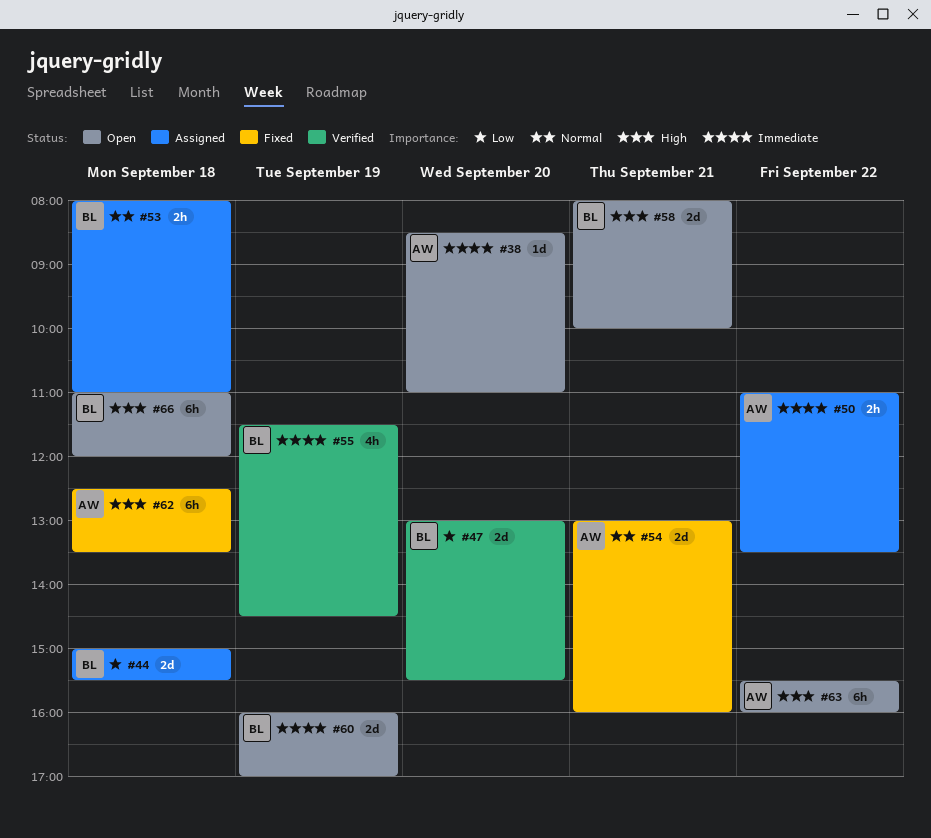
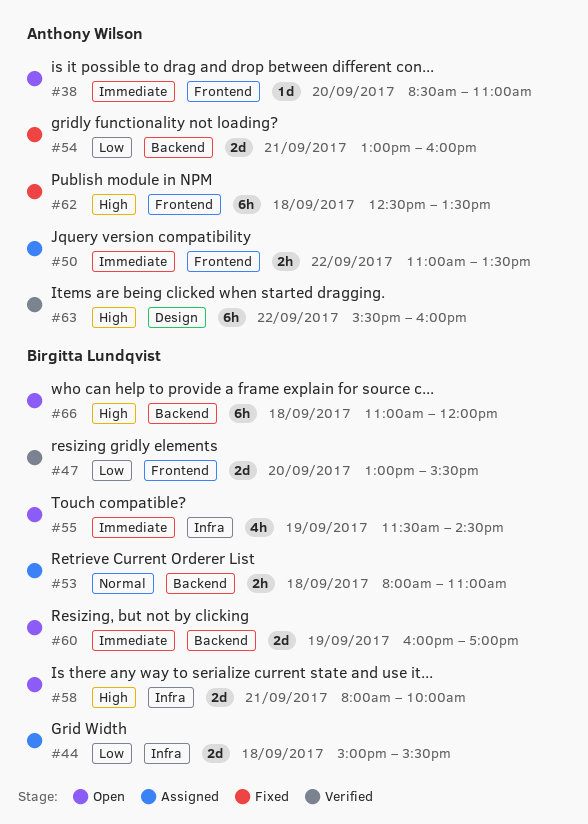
#54, priority: Normal -> Low
#55, status: Verified -> Open
#63, status: Open -> Verified

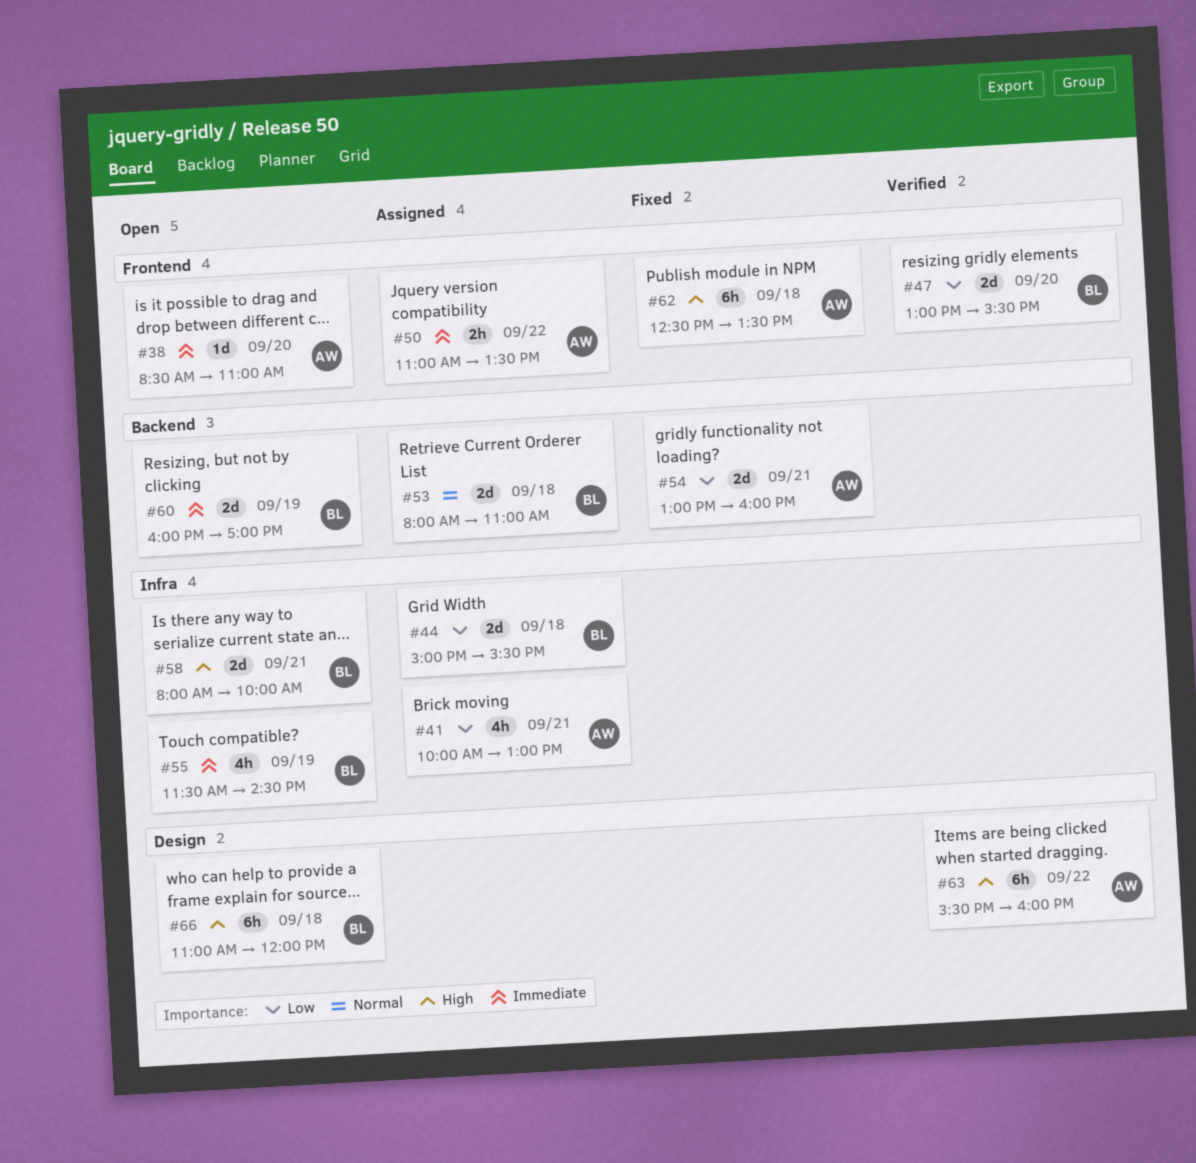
#41: none -> present
#53, estimate: 2h -> 2d
#66, label: Backend -> Design

